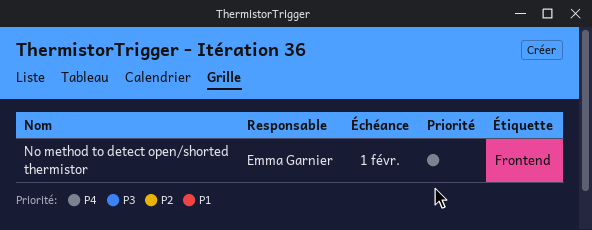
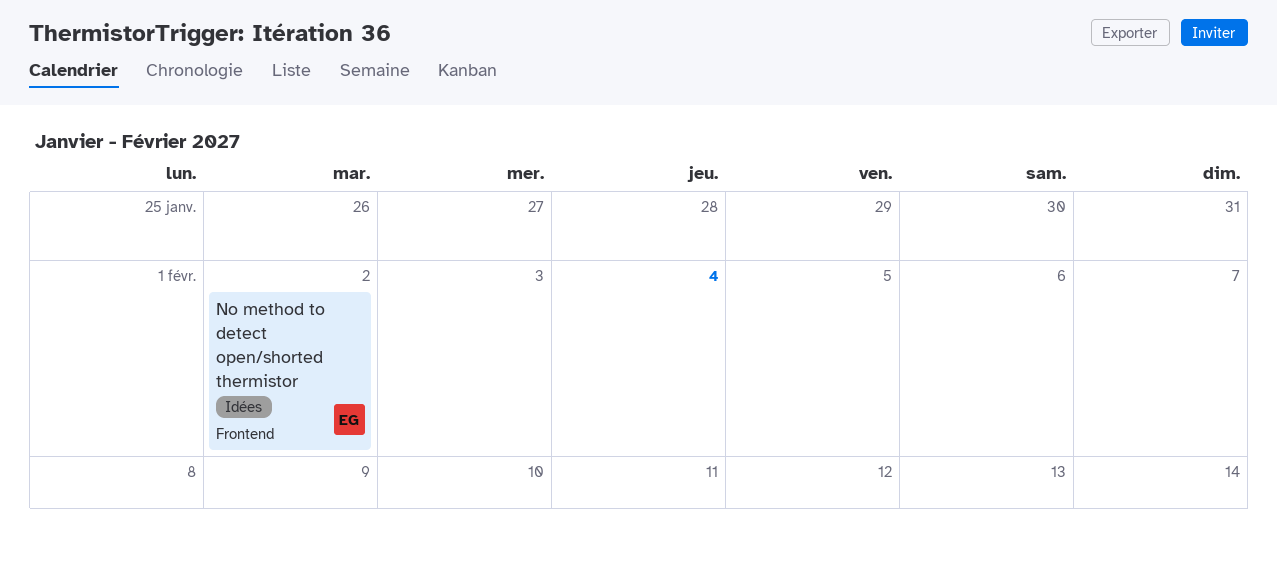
No method to detect open/shorted thermistor, due: Feb 1 -> Feb 2

